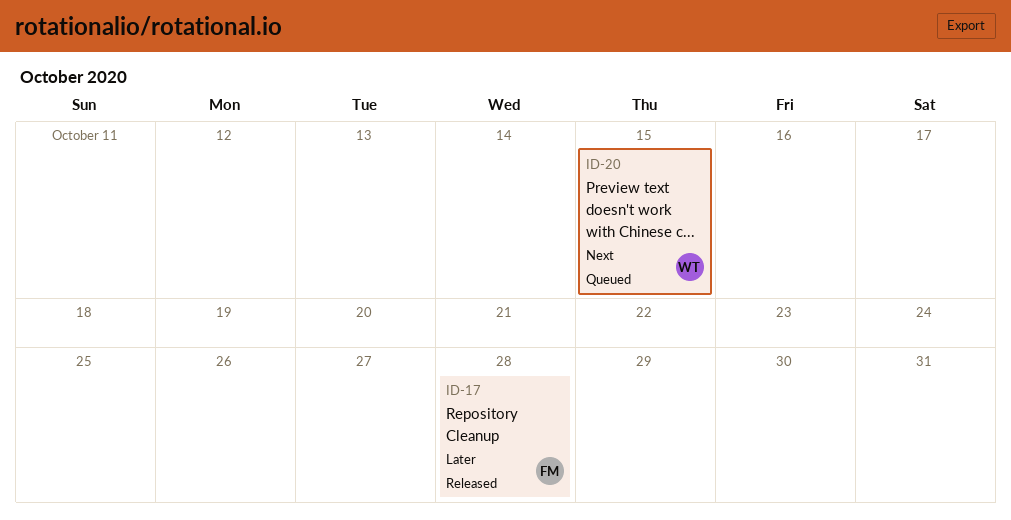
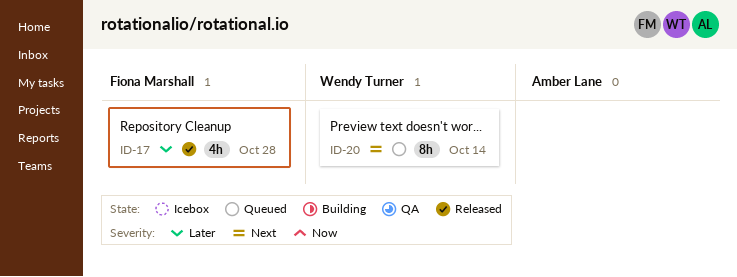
ID-20, due: Oct 15 -> Oct 14

